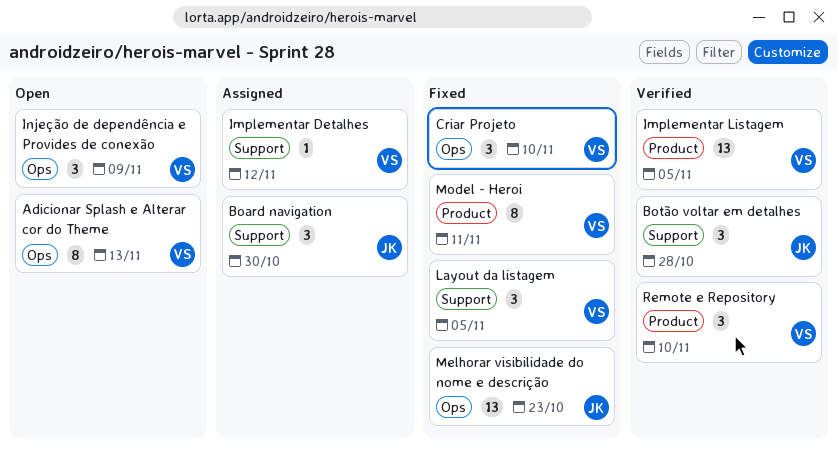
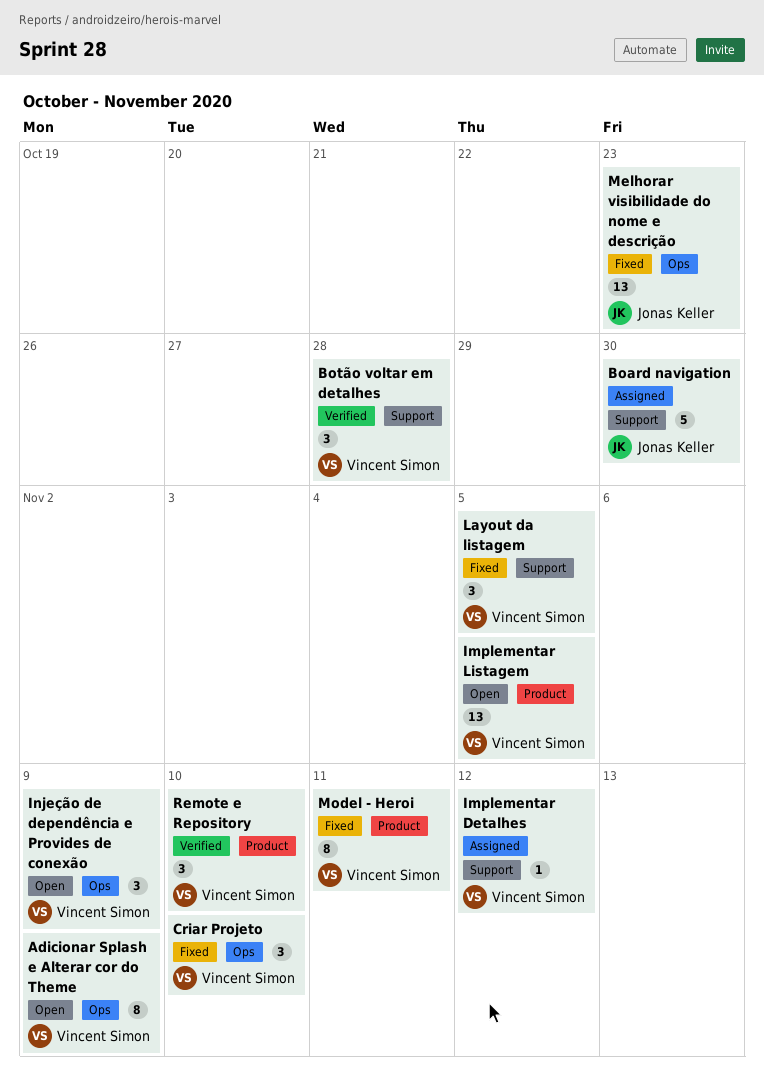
Adicionar Splash e Alterar cor do Theme, due: Nov 13 -> Nov 9
Board navigation, estimate: 3 -> 5
Botão voltar em detalhes, owner: Jonas Keller -> Vincent Simon
Implementar Listagem, status: Verified -> Open

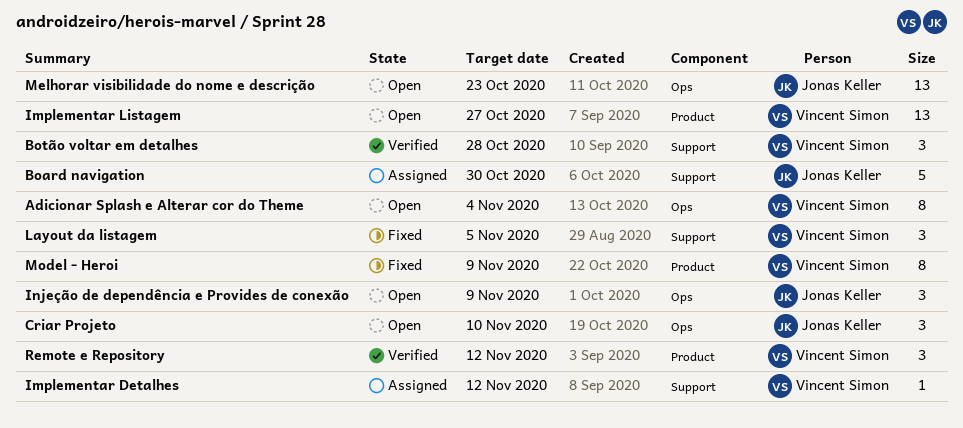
Adicionar Splash e Alterar cor do Theme, due: Nov 9 -> Nov 4
Criar Projeto, status: Fixed -> Open
Criar Projeto, owner: Vincent Simon -> Jonas Keller
Implementar Listagem, due: Nov 5 -> Oct 27
Injeção de dependência e Provides de conexão, owner: Vincent Simon -> Jonas Keller
Melhorar visibilidade do nome e descrição, status: Fixed -> Open
Model - Heroi, due: Nov 11 -> Nov 9
Remote e Repository, due: Nov 10 -> Nov 12

